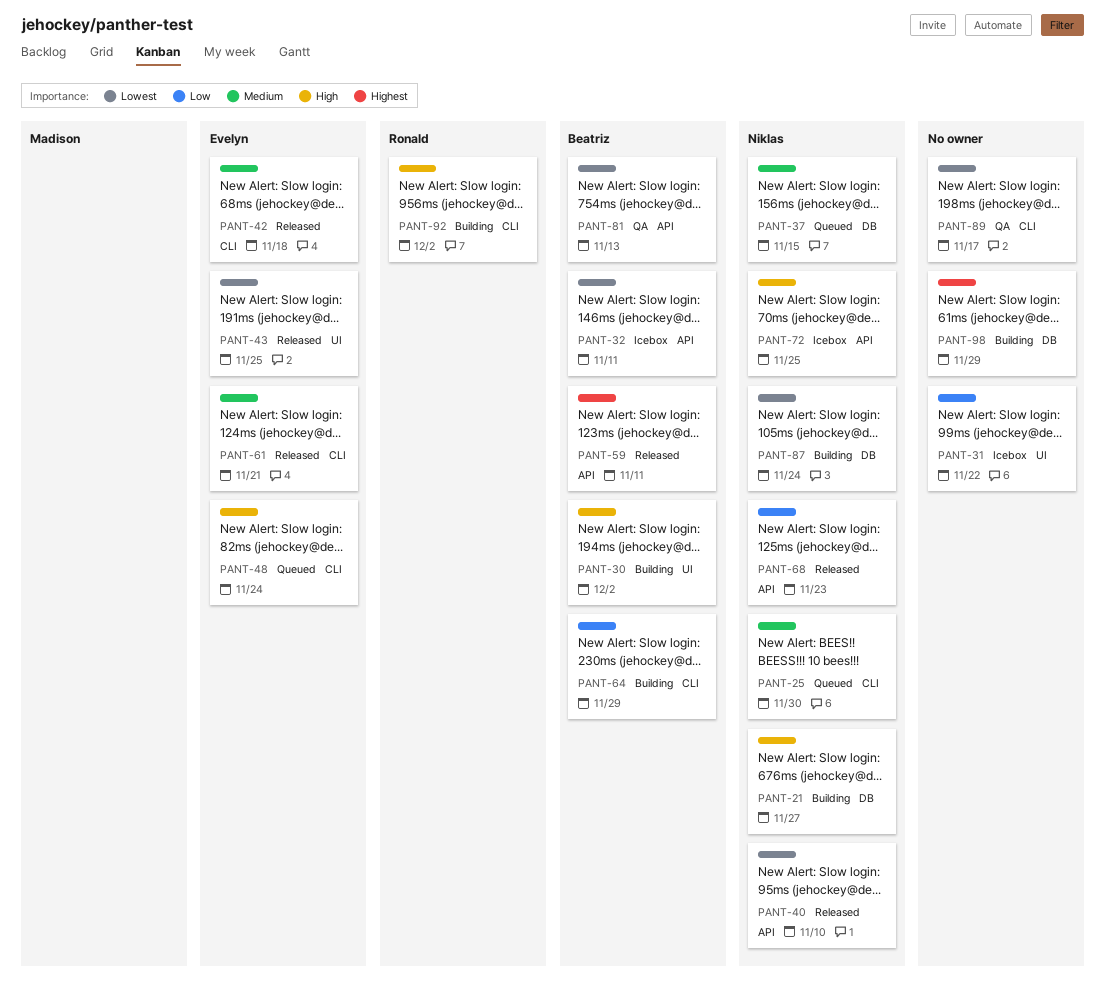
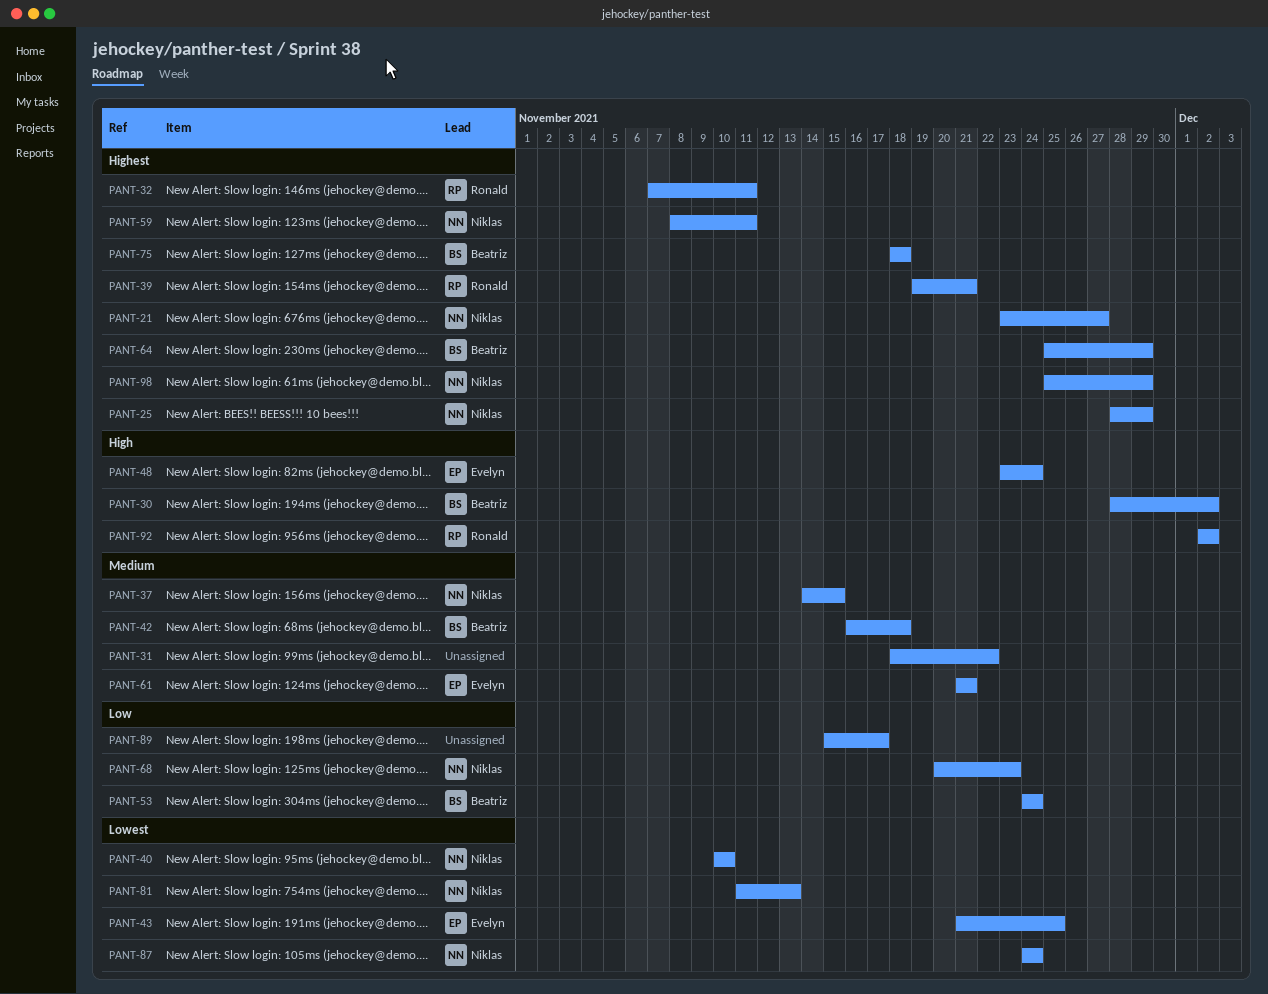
PANT-21, priority: High -> Highest
PANT-25, priority: Medium -> Highest
PANT-25, due: Nov 30 -> Nov 29
PANT-31, priority: Low -> Medium
PANT-32, owner: Beatriz -> Ronald
PANT-32, priority: Lowest -> Highest
PANT-39: none -> present
PANT-42, owner: Evelyn -> Beatriz
PANT-53: none -> present
PANT-59, owner: Beatriz -> Niklas
PANT-64, priority: Low -> Highest
PANT-72: present -> none
PANT-75: none -> present
PANT-81, owner: Beatriz -> Niklas
PANT-89, priority: Lowest -> Low
PANT-98, owner: none -> Niklas

